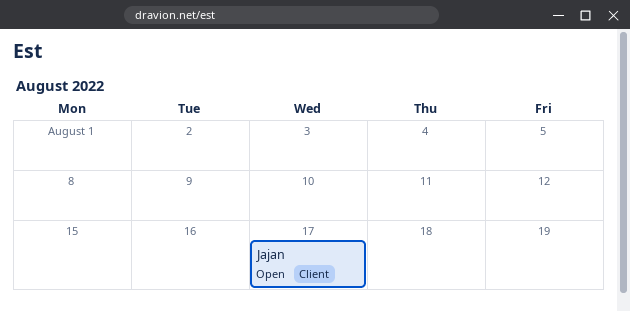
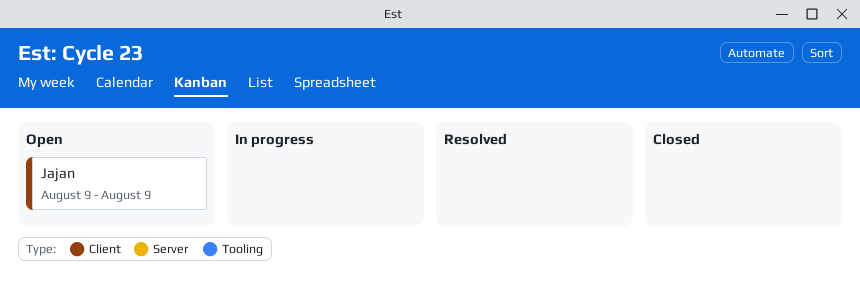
Jajan, due: Aug 17 -> Aug 9

